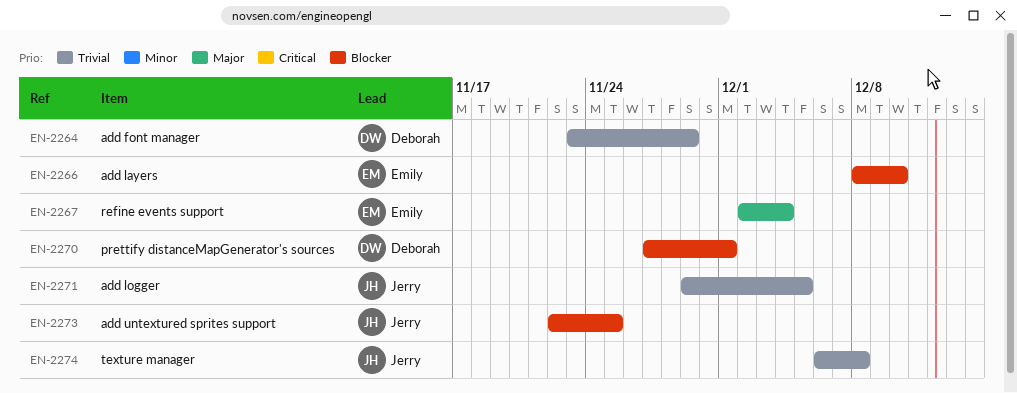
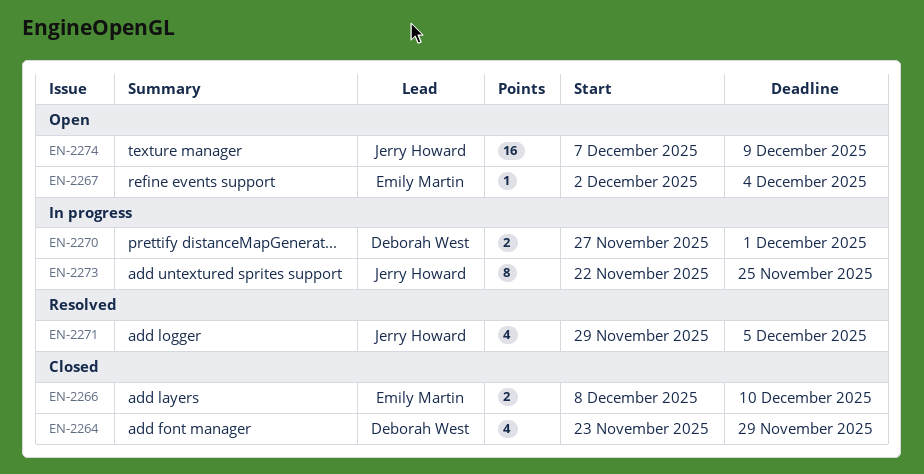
EN-2274, start: Dec 6 -> Dec 7
EN-2274, due: Dec 8 -> Dec 9

